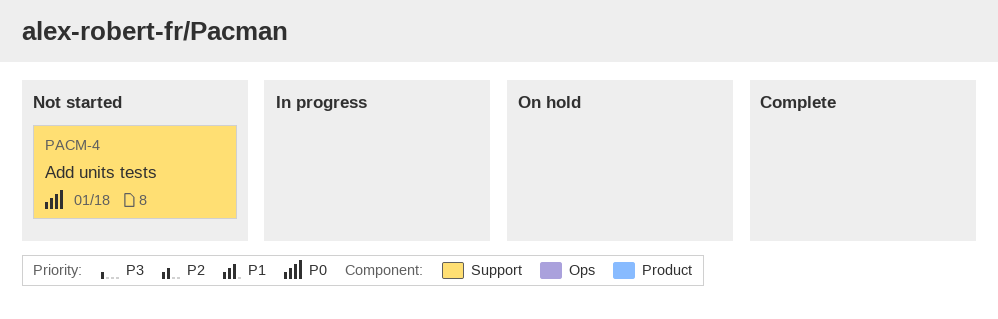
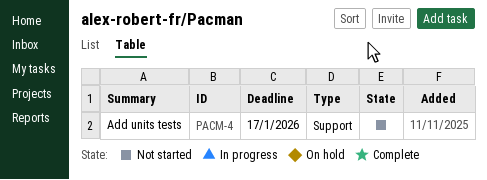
PACM-4, due: Jan 18 -> Jan 17

